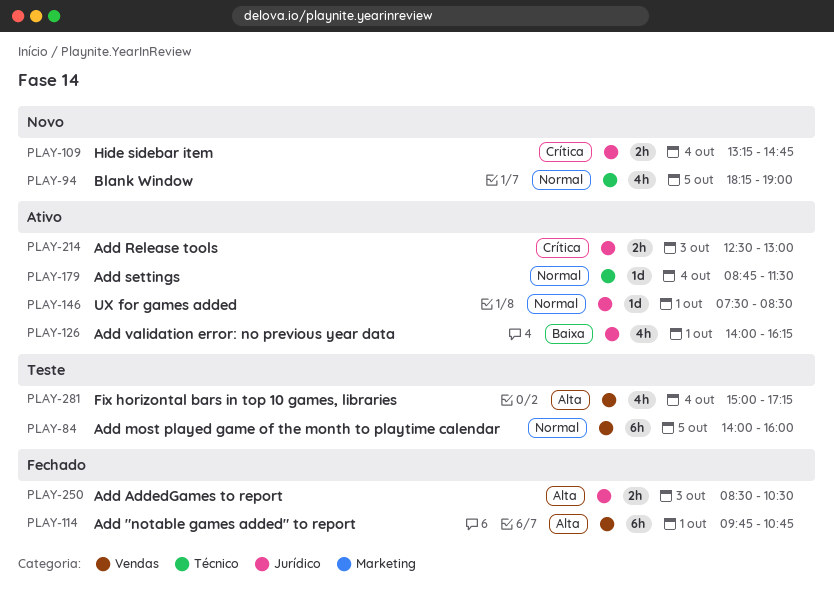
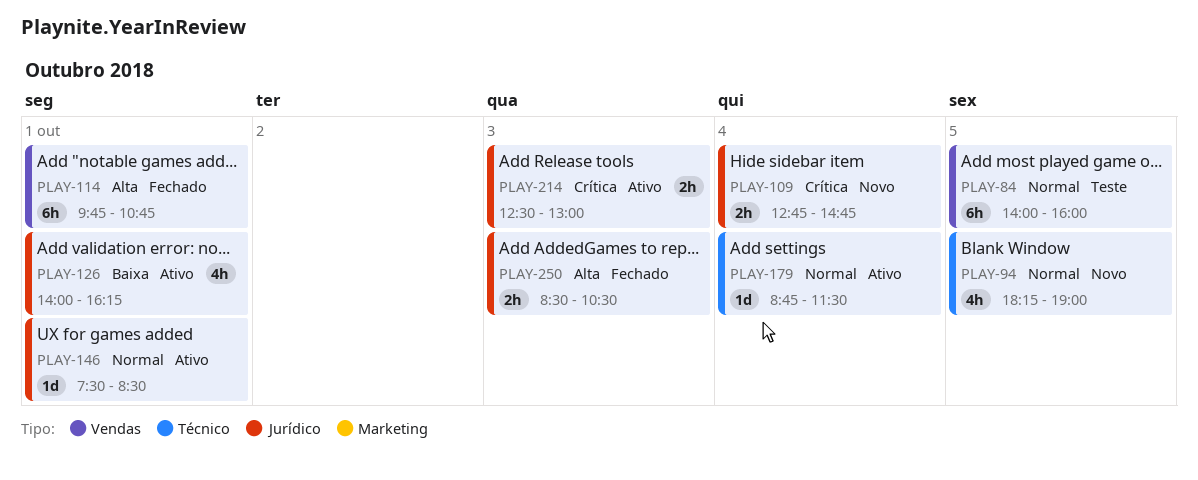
PLAY-109, begins: 13:15 -> 12:45
PLAY-281: present -> none

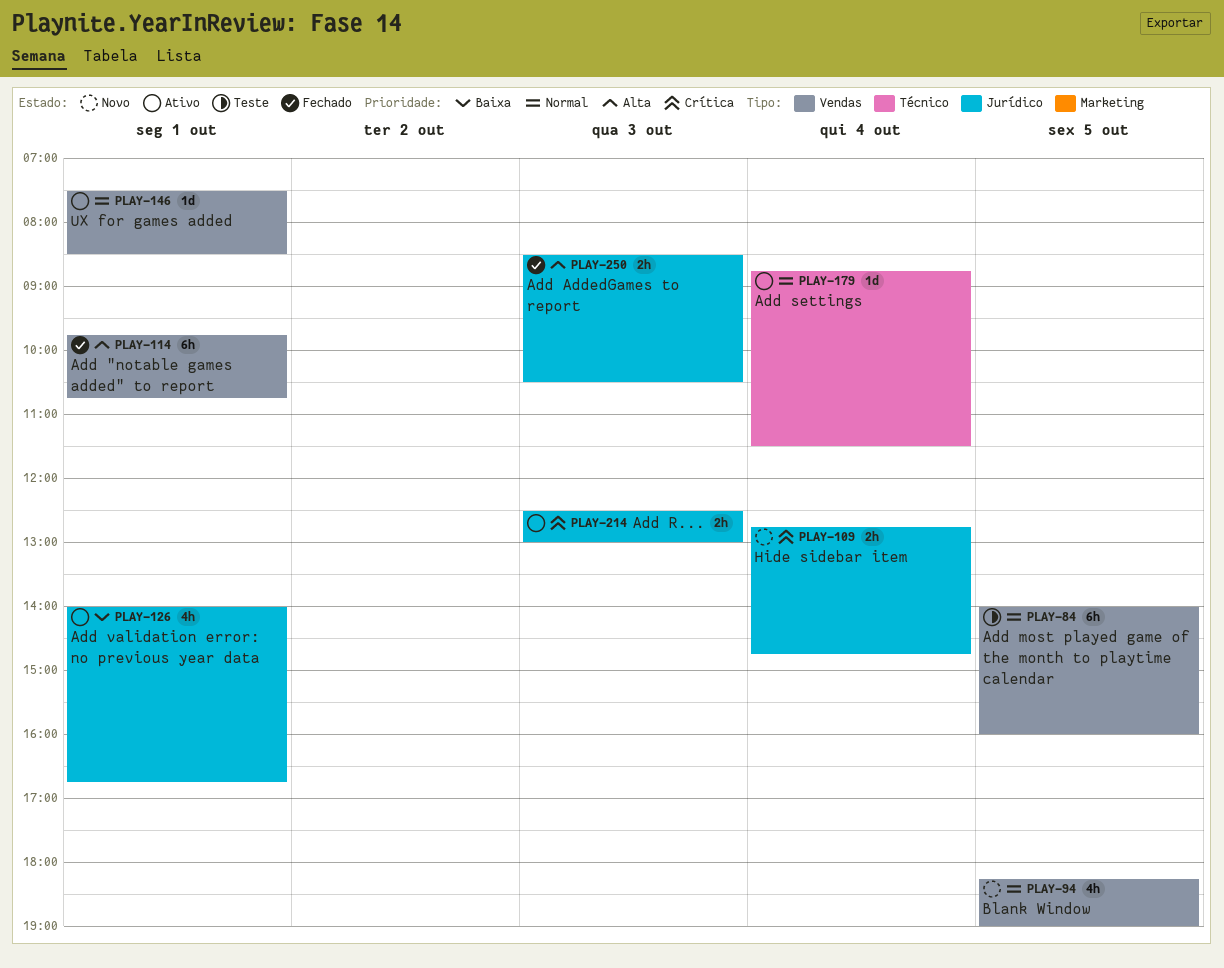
PLAY-94, label: Técnico -> Vendas
PLAY-126, ends: 16:15 -> 16:45
PLAY-146, label: Jurídico -> Vendas

